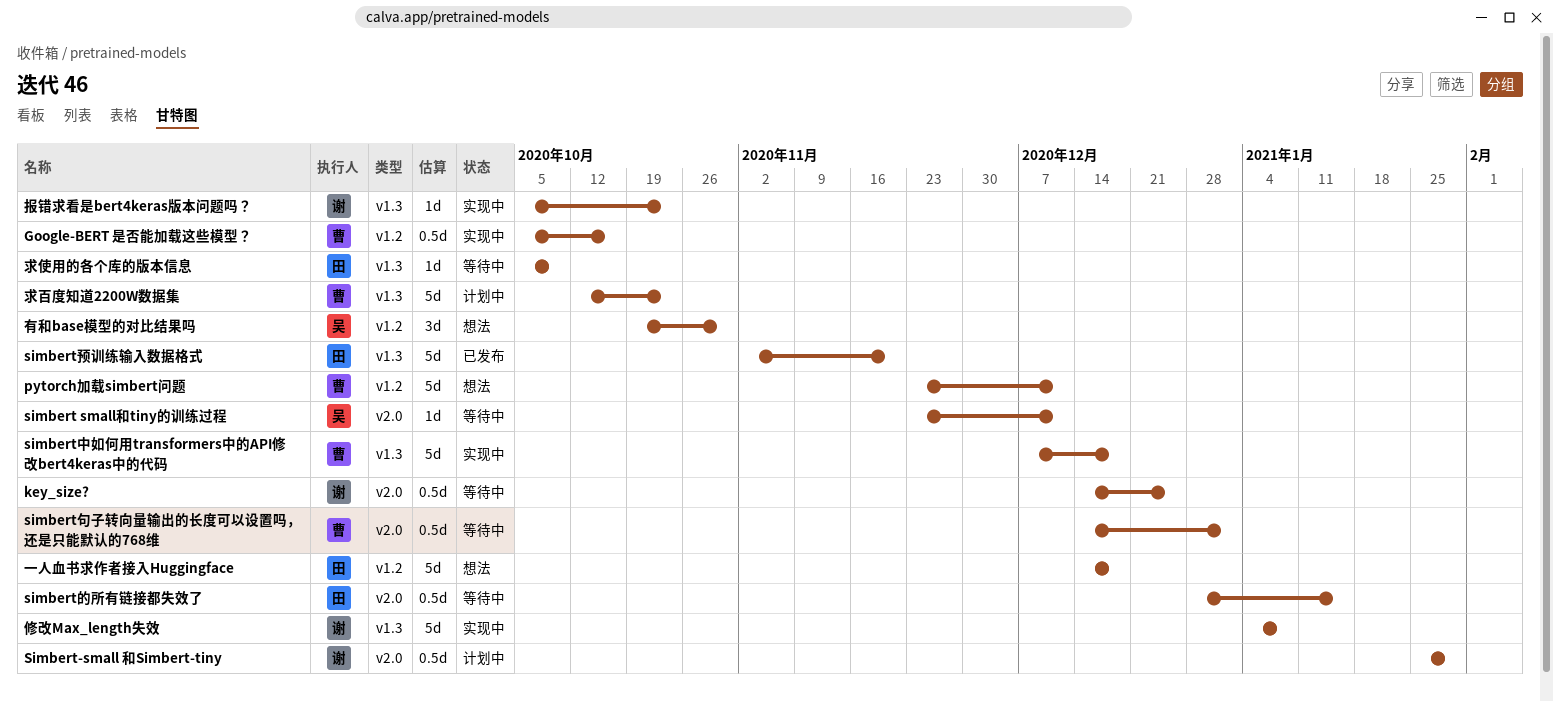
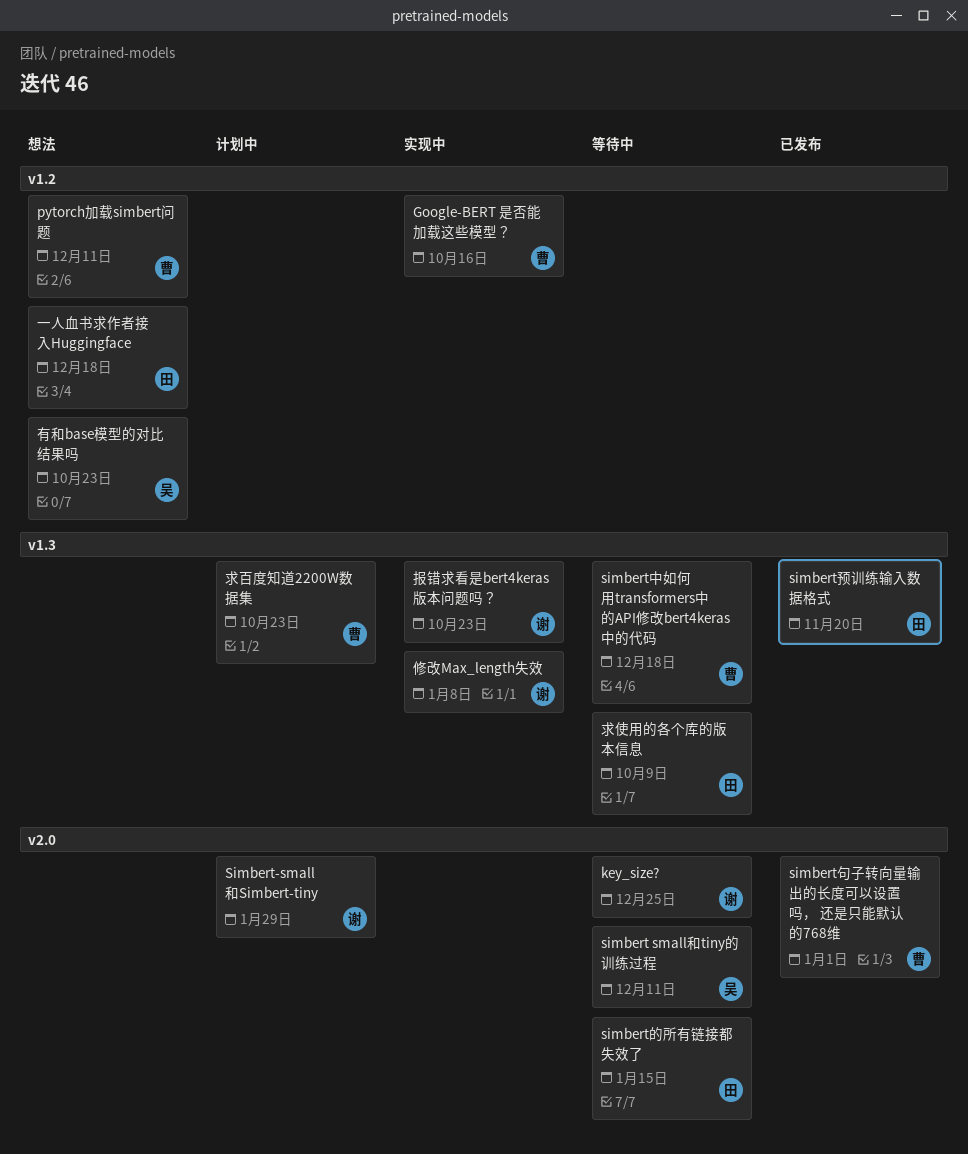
simbert中如何用transformers中的API修改bert4keras中的代码, status: 实现中 -> 等待中
simbert句子转向量输出的长度可以设置吗， 还是只能默认的768维, status: 等待中 -> 已发布
有和base模型的对比结果吗, due: Oct 30 -> Oct 23

